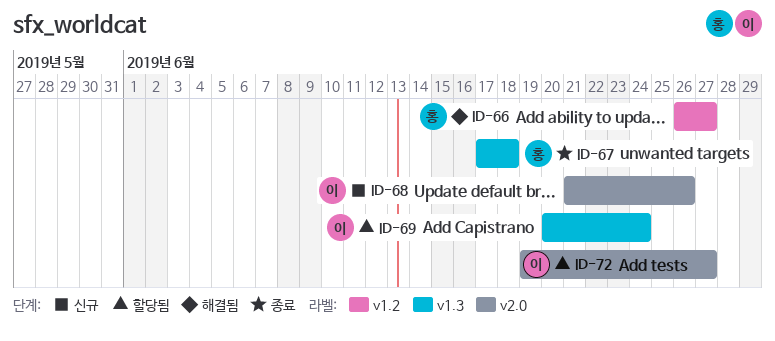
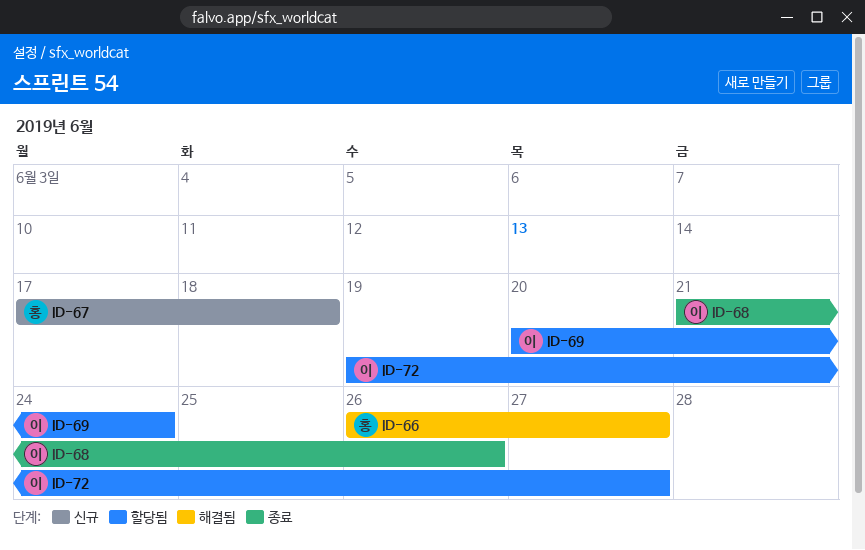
ID-67, status: 종료 -> 신규
ID-68, status: 신규 -> 종료

